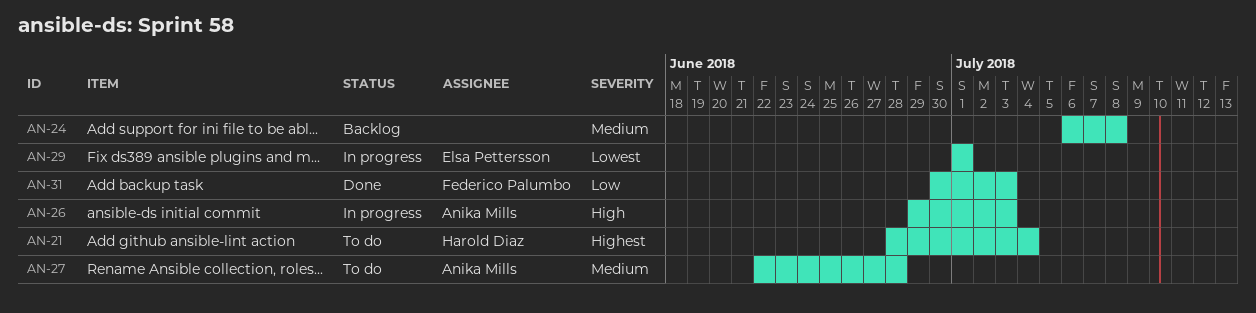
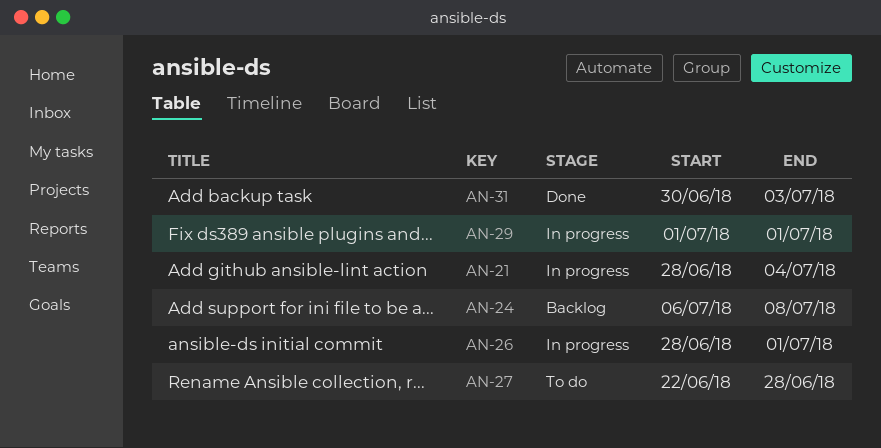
AN-21, status: To do -> In progress
AN-26, start: Jun 29 -> Jun 28
AN-26, due: Jul 3 -> Jul 1

